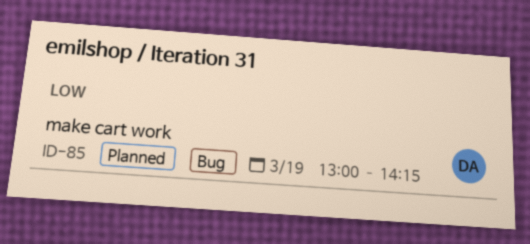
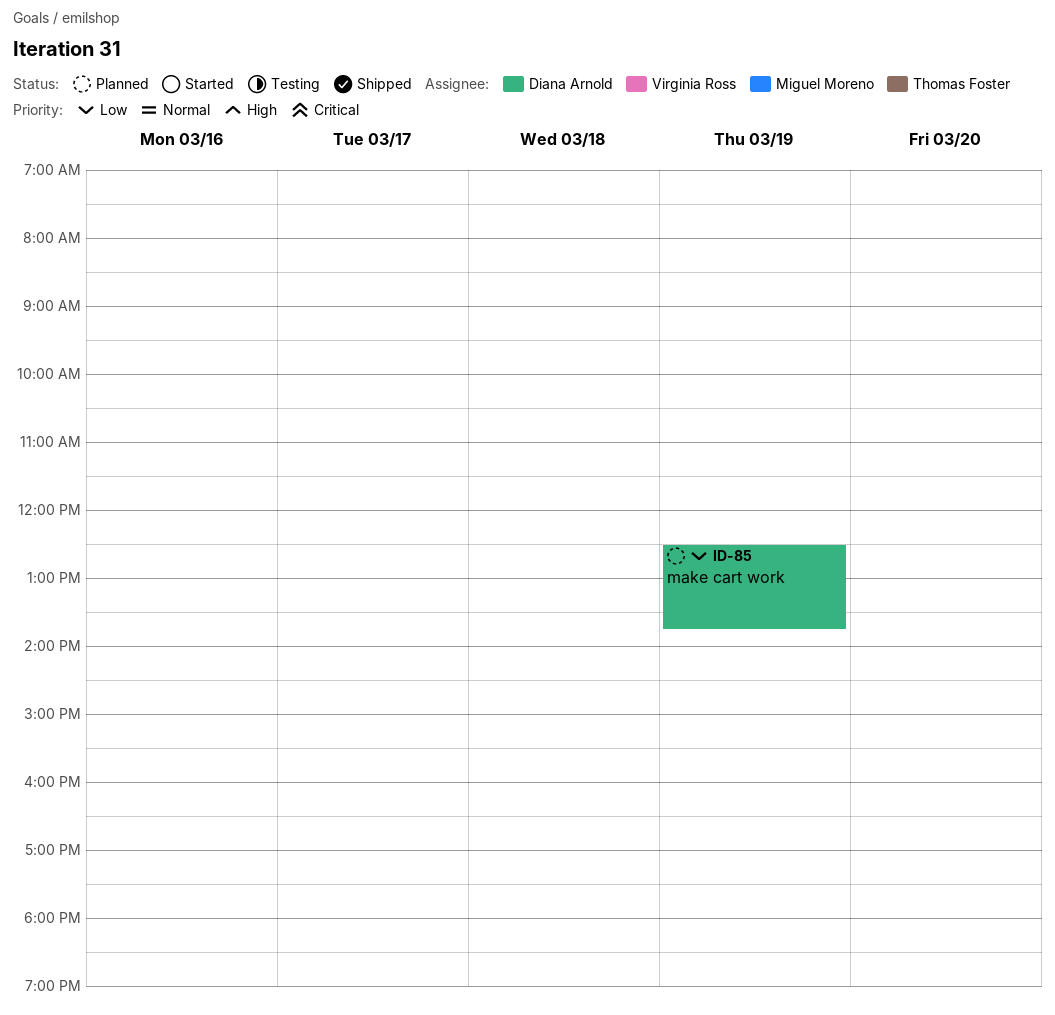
ID-85, begins: 13:00 -> 12:30
ID-85, ends: 14:15 -> 13:45

